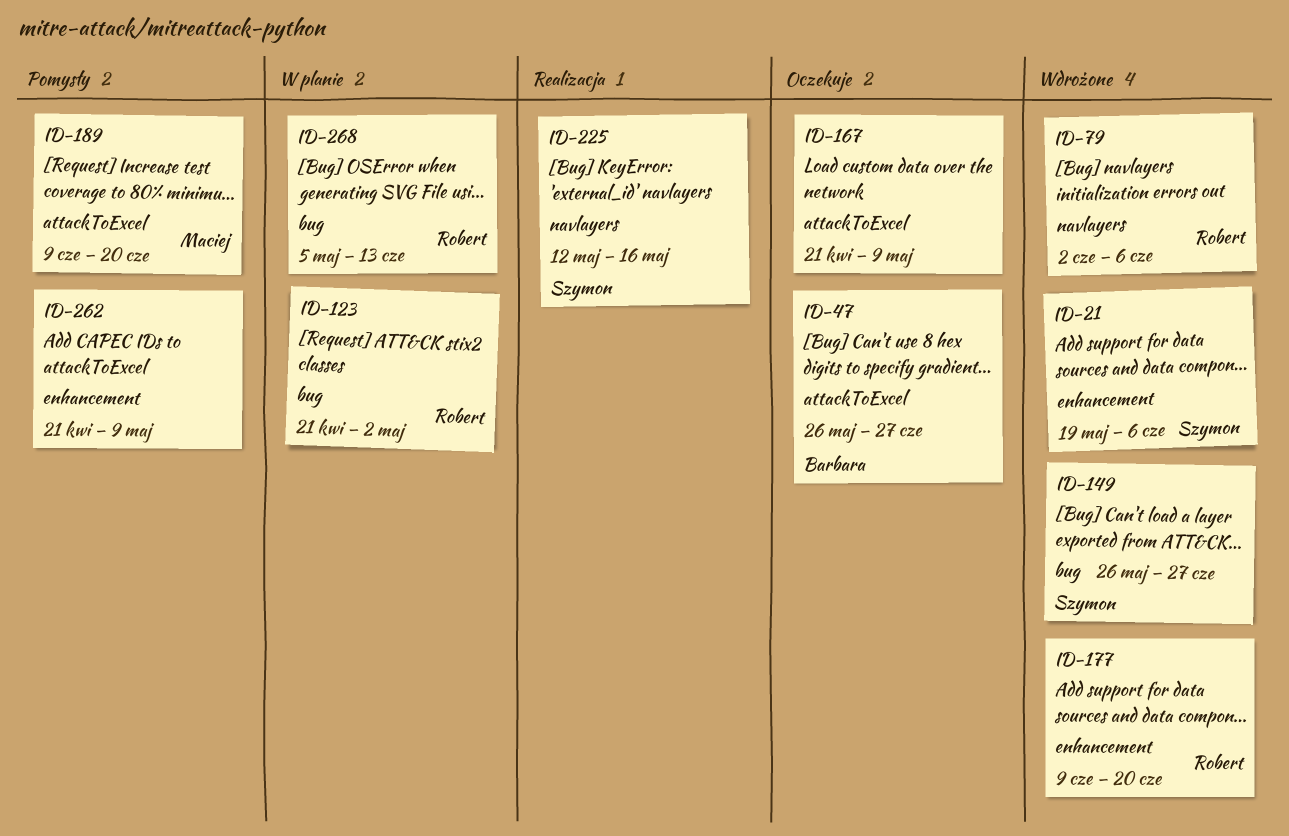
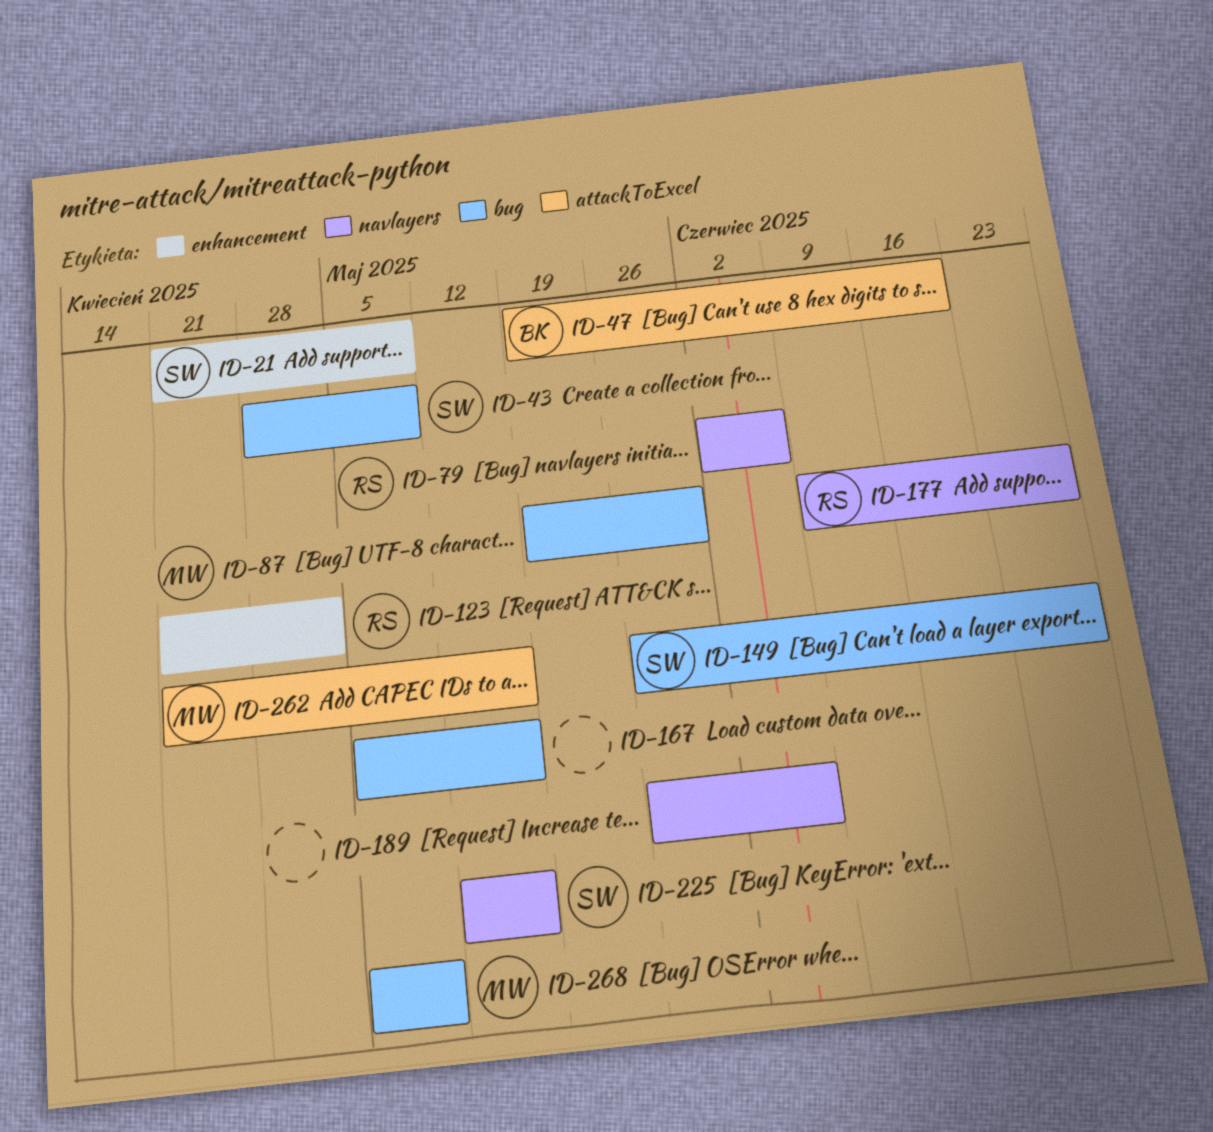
ID-21, start: May 19 -> Apr 21
ID-21, due: Jun 6 -> May 9
ID-43: none -> present
ID-47, start: May 26 -> May 19
ID-47, due: Jun 27 -> Jun 20
ID-87: none -> present
ID-123, label: bug -> enhancement
ID-167, label: attackToExcel -> bug
ID-167, start: Apr 21 -> May 5
ID-167, due: May 9 -> May 16
ID-177, label: enhancement -> navlayers
ID-177, due: Jun 20 -> Jun 27
ID-189, owner: Maciej -> none
ID-189, label: attackToExcel -> navlayers
ID-189, start: Jun 9 -> May 26
ID-189, due: Jun 20 -> Jun 6
ID-262, owner: none -> Maciej
ID-262, label: enhancement -> attackToExcel
ID-262, due: May 9 -> May 16
ID-268, owner: Robert -> Maciej
ID-268, due: Jun 13 -> May 9

